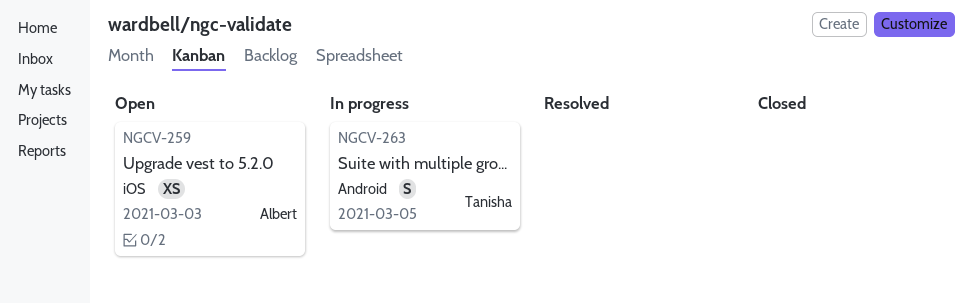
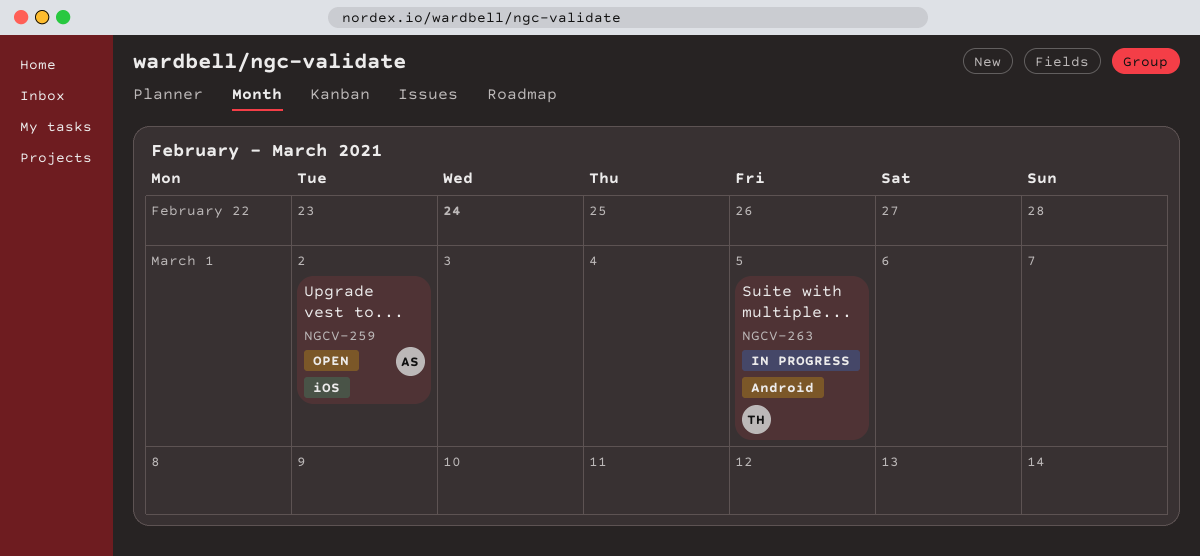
NGCV-259, due: Mar 3 -> Mar 2

